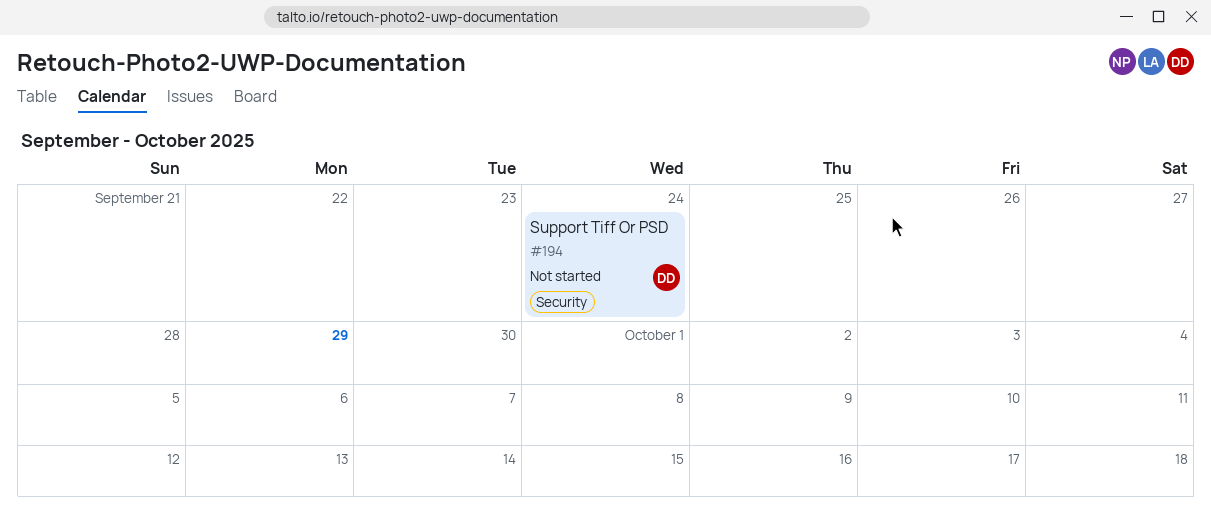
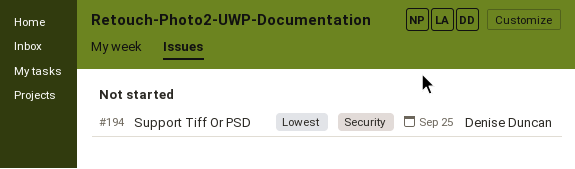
#194, due: Sep 24 -> Sep 25

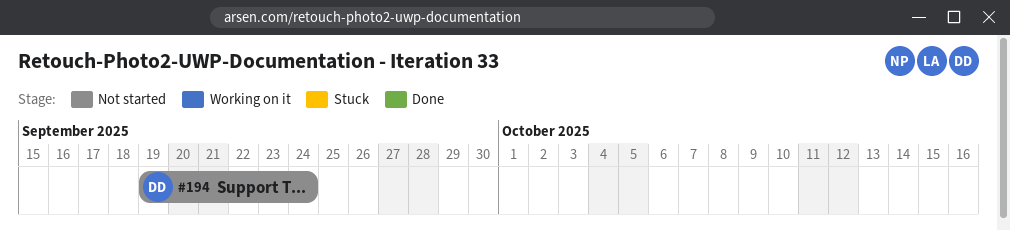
#194, due: Sep 25 -> Sep 24

